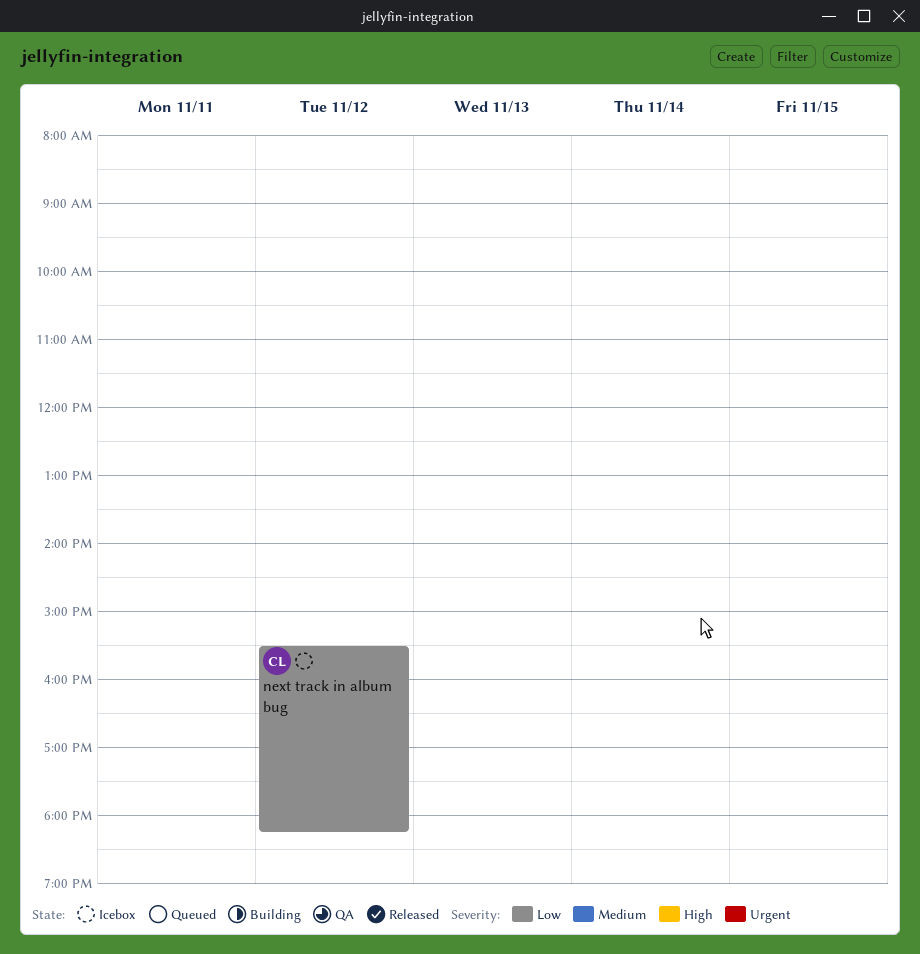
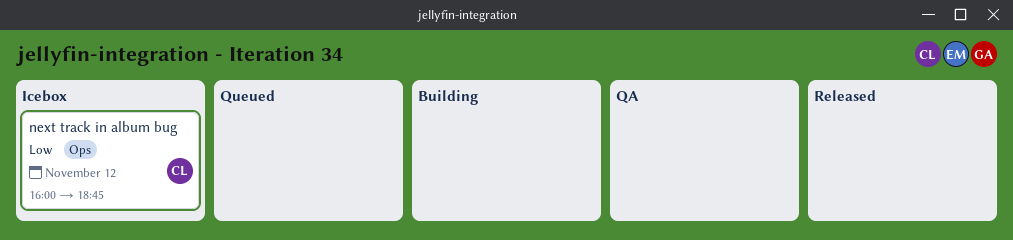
next track in album bug, begins: 15:30 -> 16:00
next track in album bug, ends: 18:15 -> 18:45

